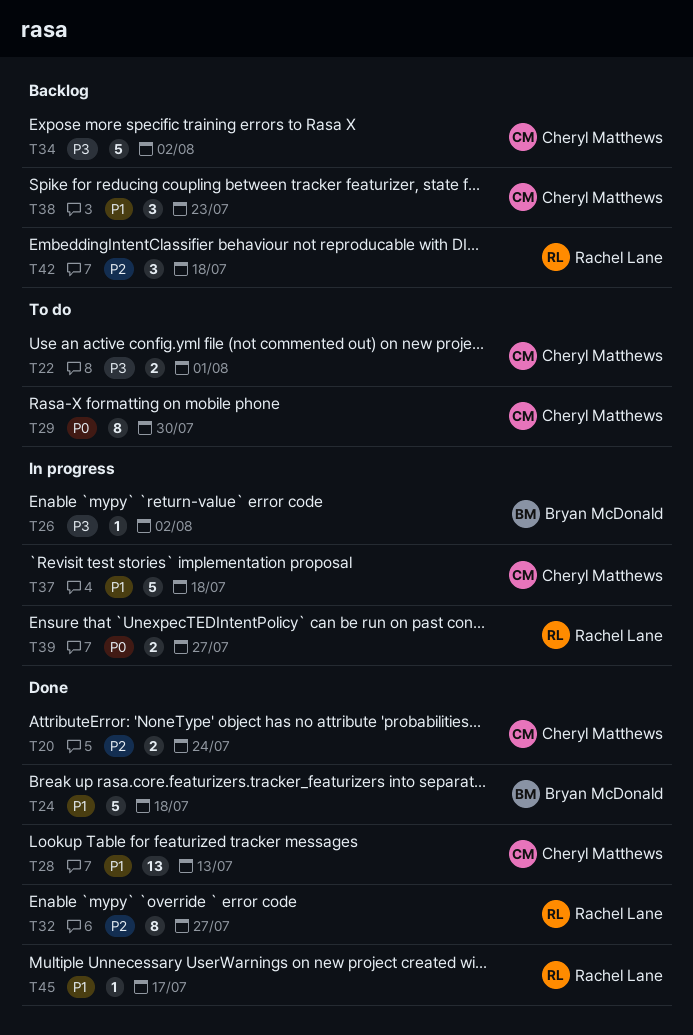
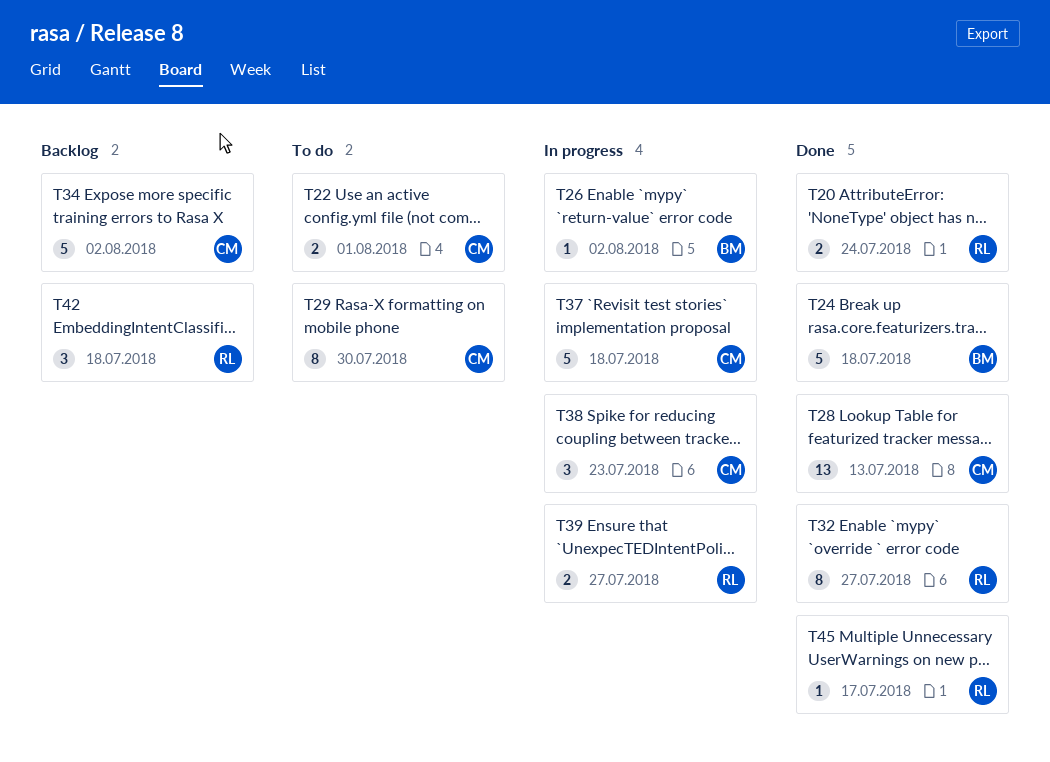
T20, owner: Cheryl Matthews -> Rachel Lane
T38, status: Backlog -> In progress

